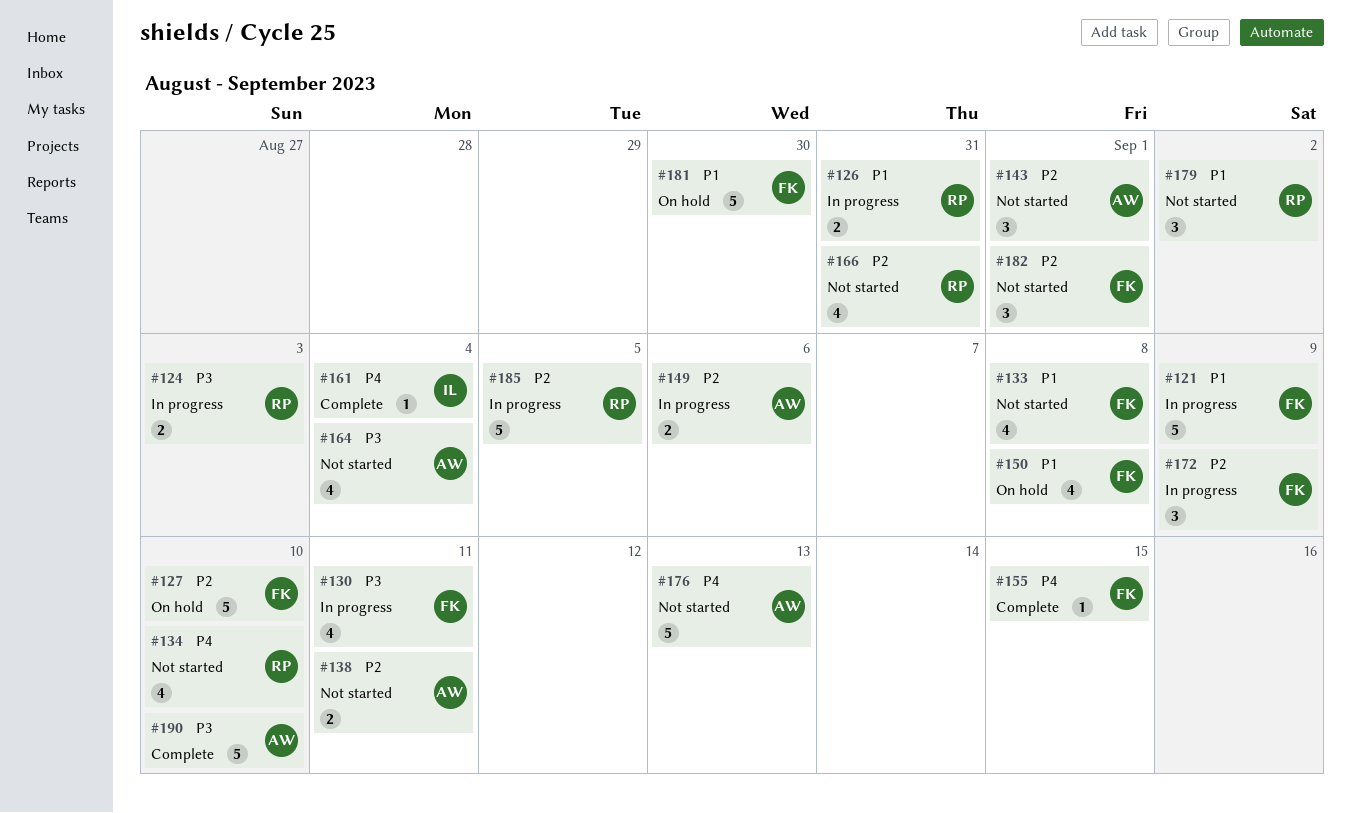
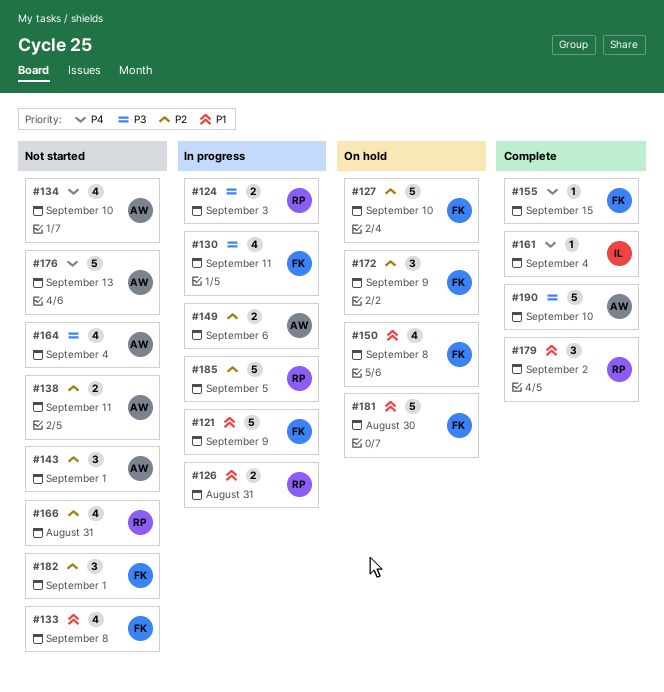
#134, owner: RP -> AW
#172, status: In progress -> On hold
#179, status: Not started -> Complete

